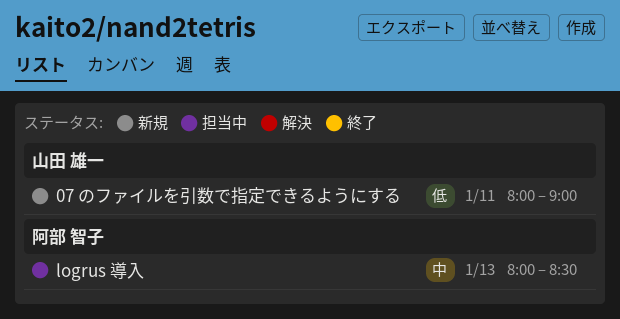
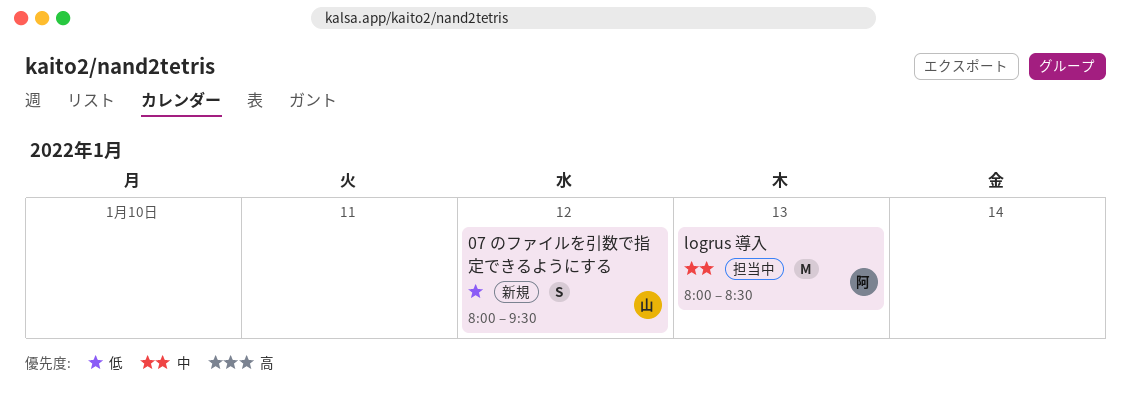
07 のファイルを引数で指定できるようにする, day: Jan 11 -> Jan 12
07 のファイルを引数で指定できるようにする, ends: 09:00 -> 09:30

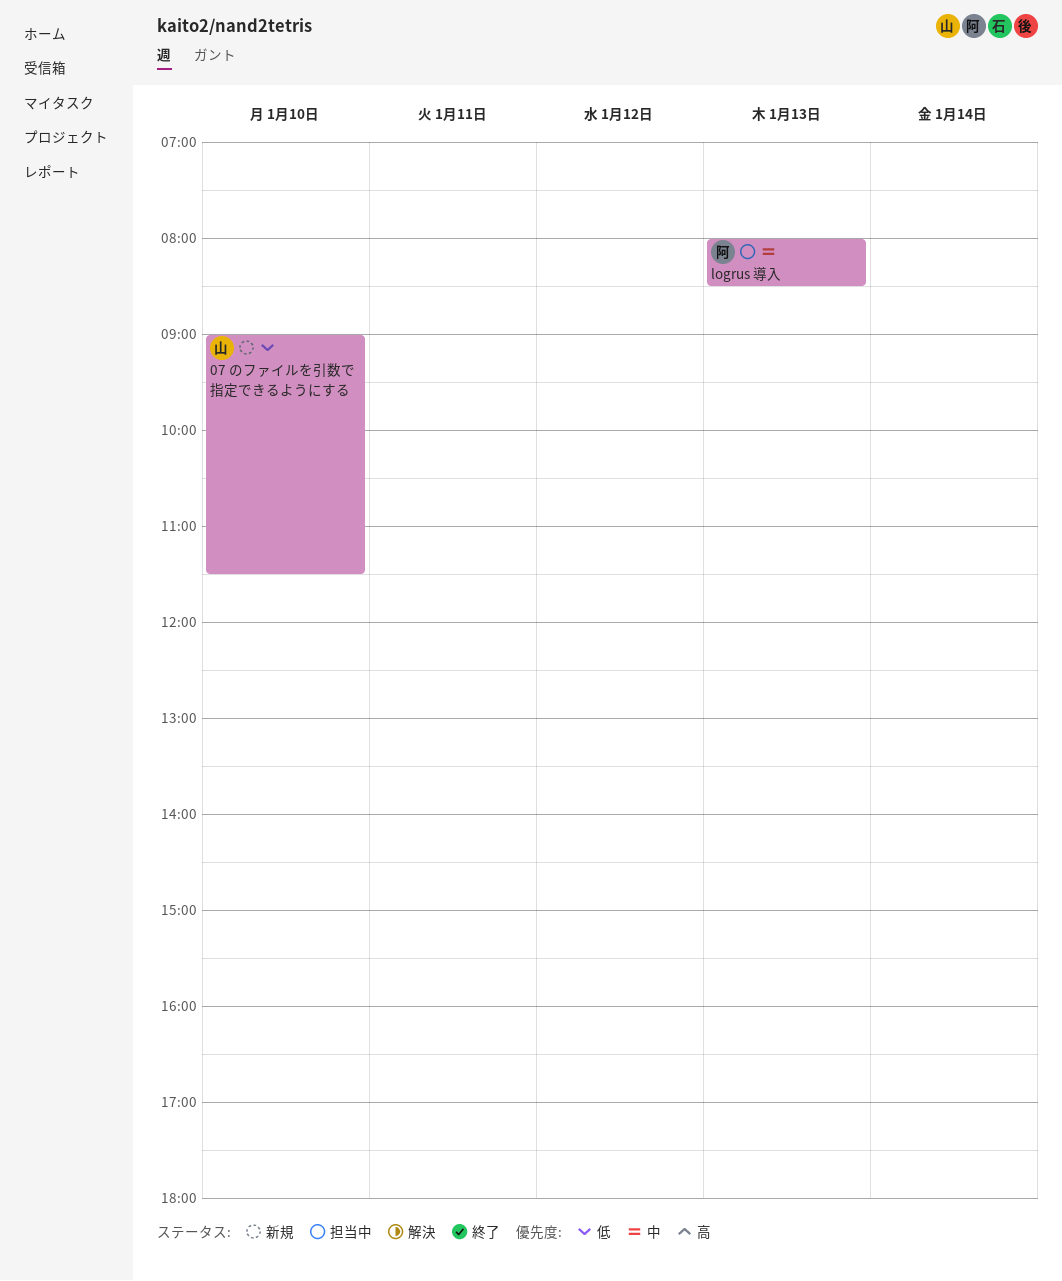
07 のファイルを引数で指定できるようにする, day: Jan 12 -> Jan 10
07 のファイルを引数で指定できるようにする, begins: 08:00 -> 09:00
07 のファイルを引数で指定できるようにする, ends: 09:30 -> 11:30

